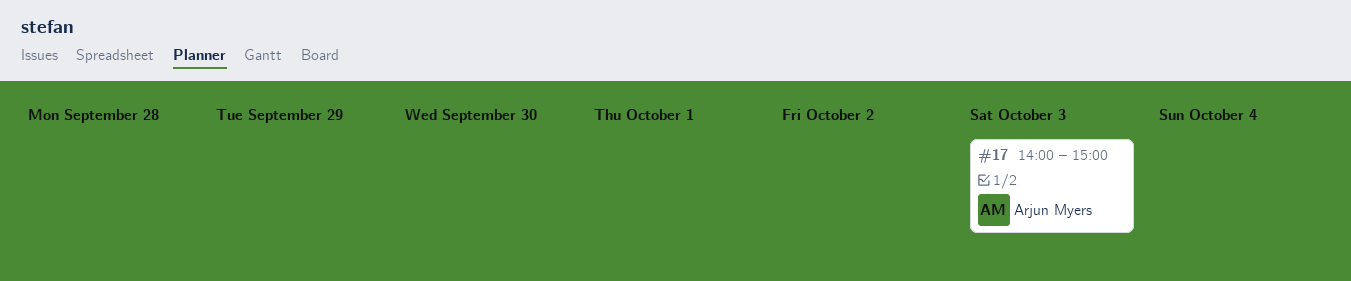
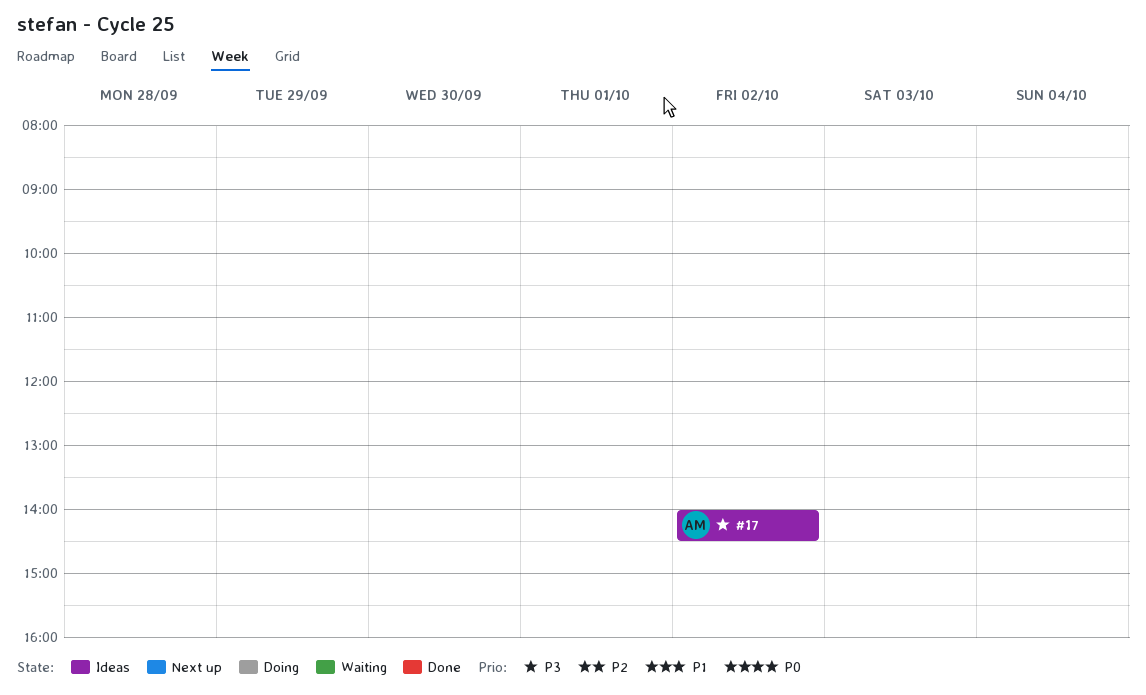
#17, day: Oct 3 -> Oct 2
#17, ends: 15:00 -> 14:30

